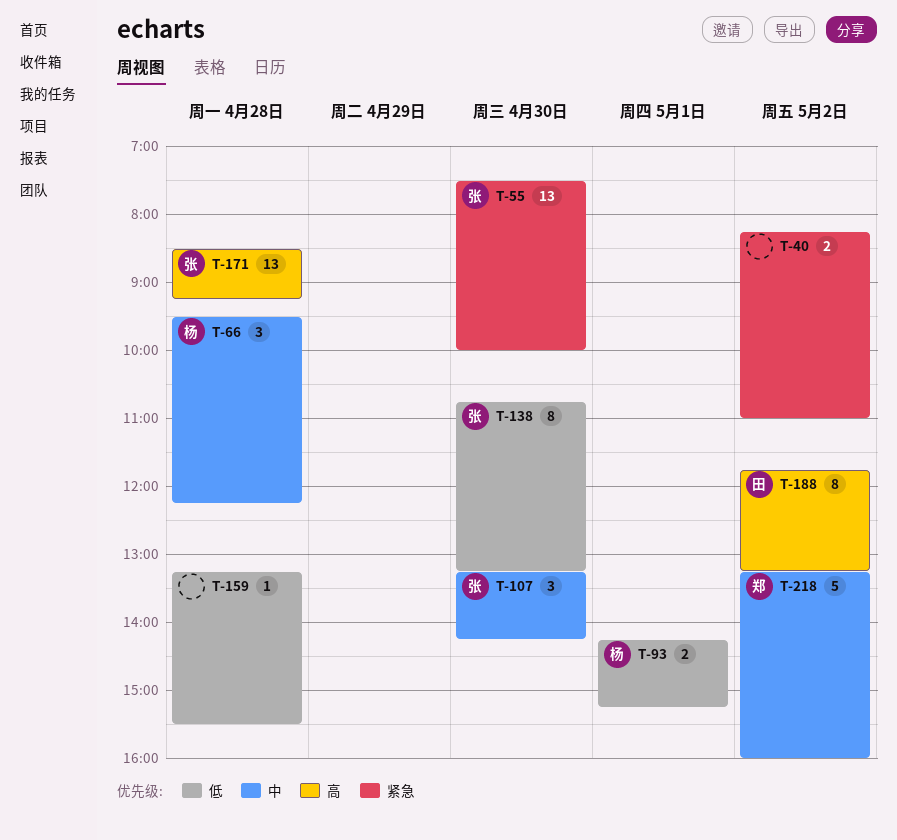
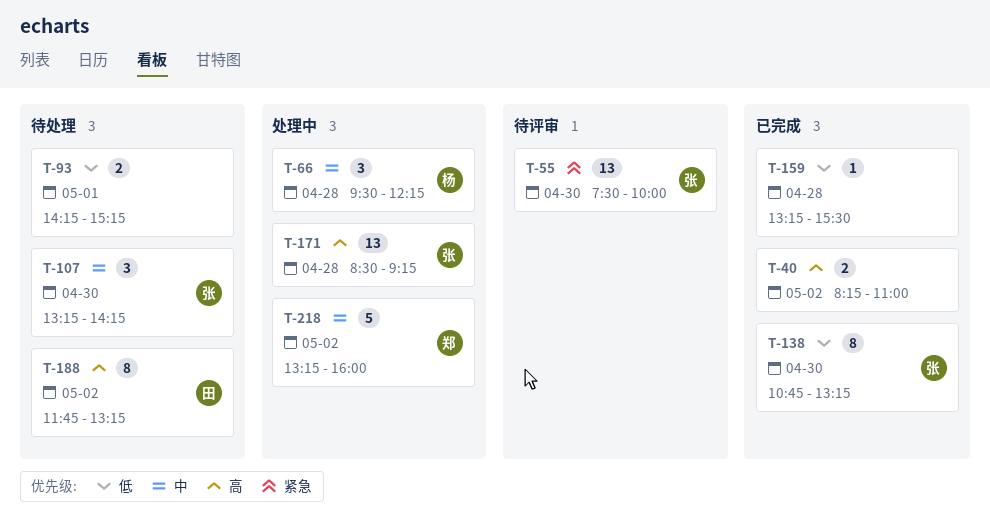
T-40, priority: 紧急 -> 高
T-93, owner: 杨 -> none

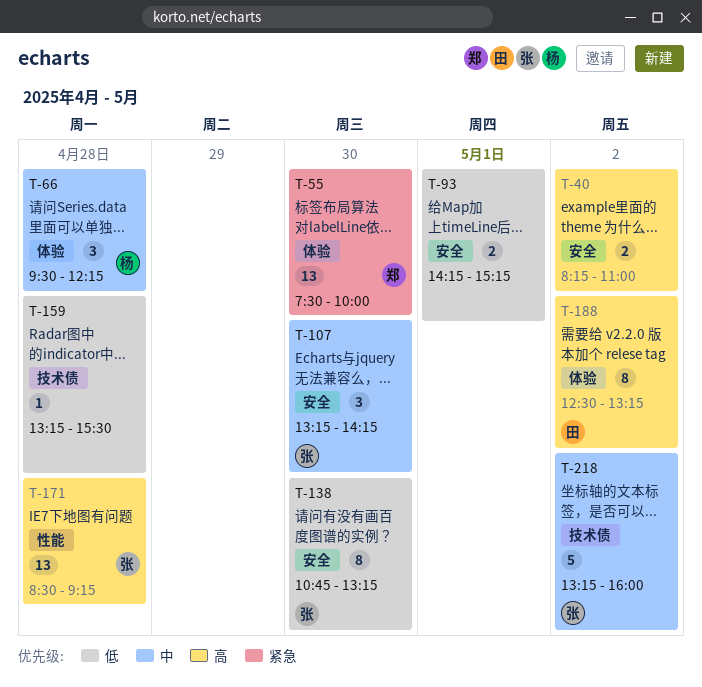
T-55, owner: 张 -> 郑
T-188, begins: 11:45 -> 12:30
T-218, owner: 郑 -> 张

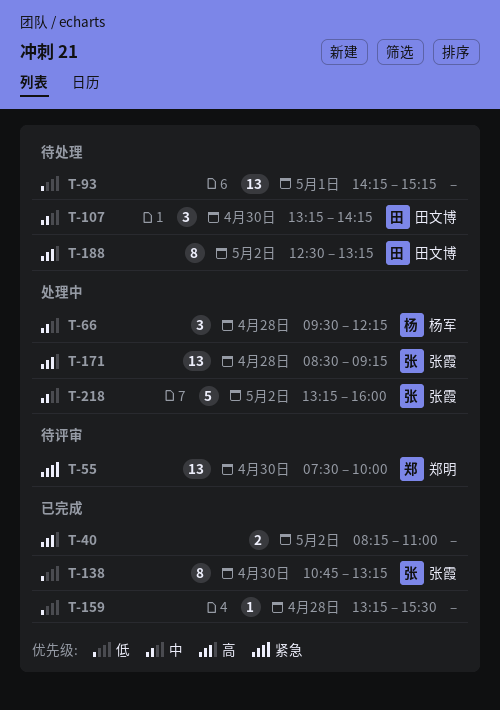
T-93, estimate: 2 -> 13
T-107, owner: 张霞 -> 田文博

